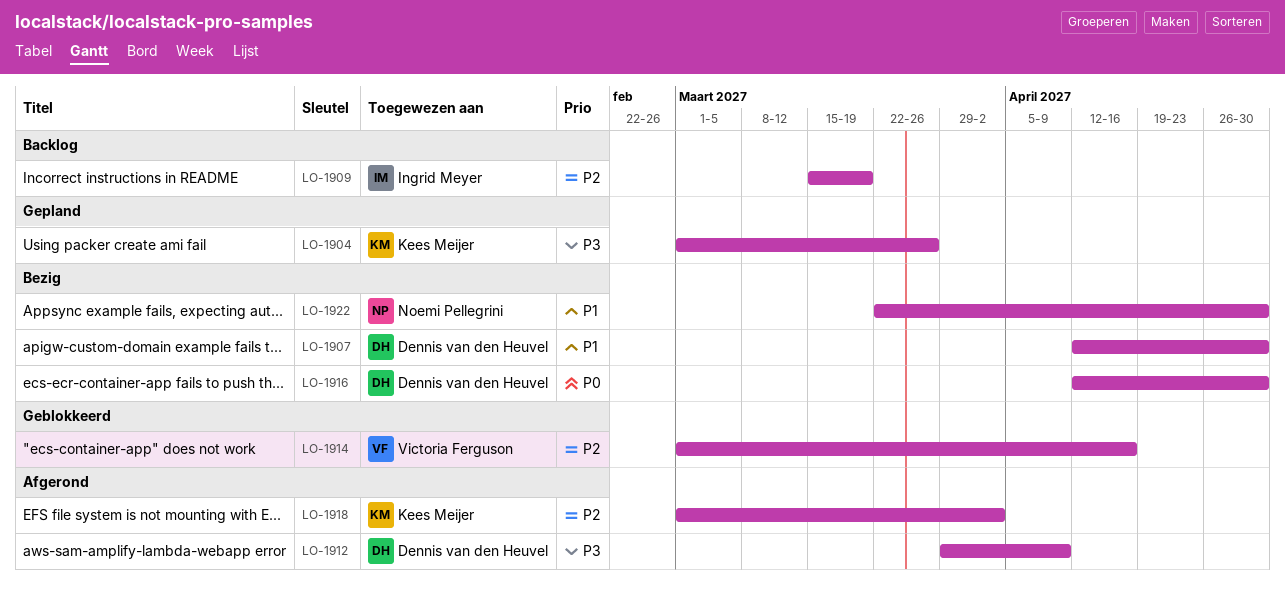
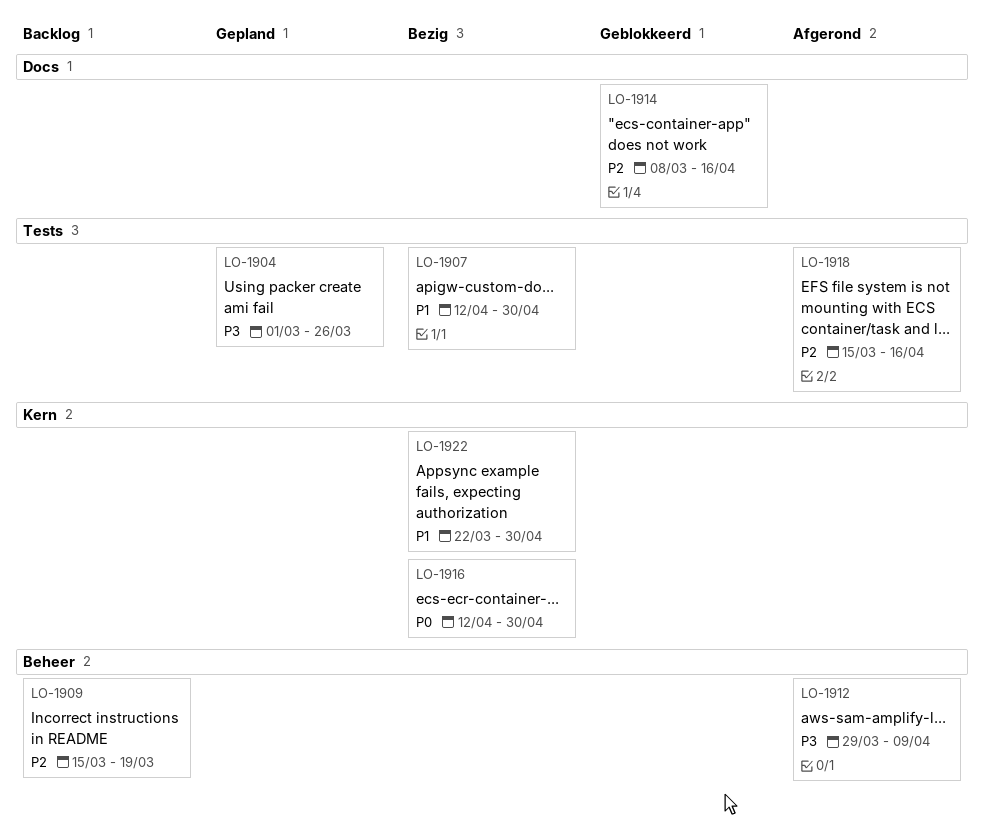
LO-1914, start: Mar 1 -> Mar 8
LO-1918, start: Mar 1 -> Mar 15
LO-1918, due: Apr 2 -> Apr 16

